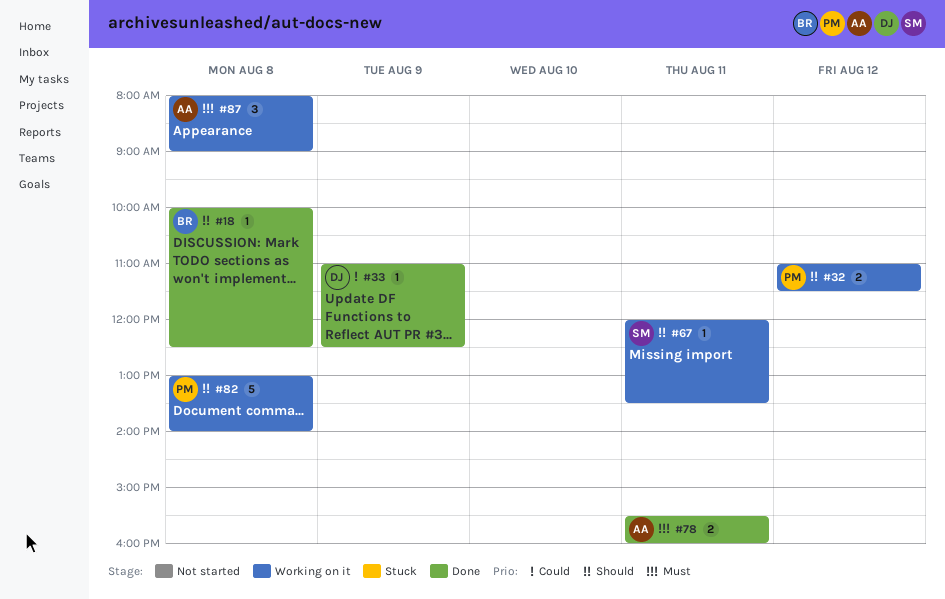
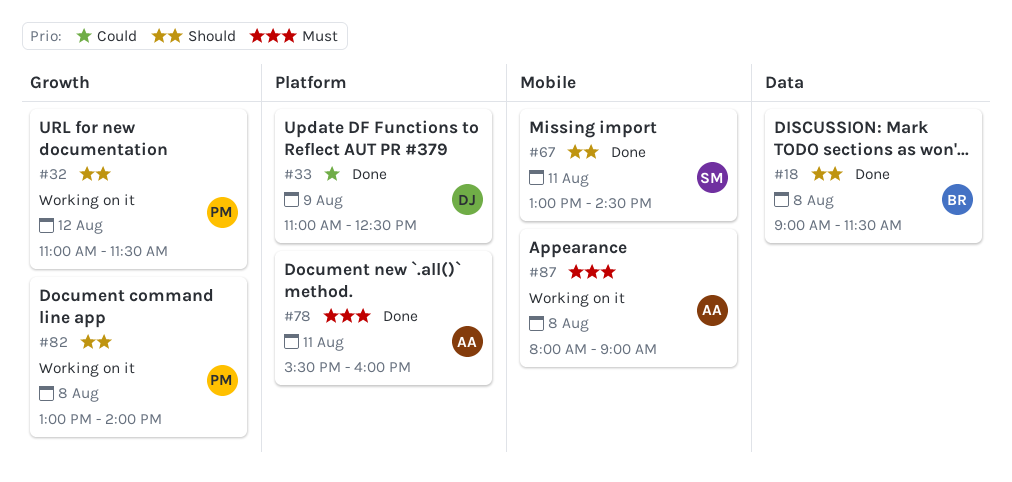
#18, begins: 10:00 -> 09:00
#18, ends: 12:30 -> 11:30
#67, status: Working on it -> Done
#67, begins: 12:00 -> 13:00
#67, ends: 13:30 -> 14:30

